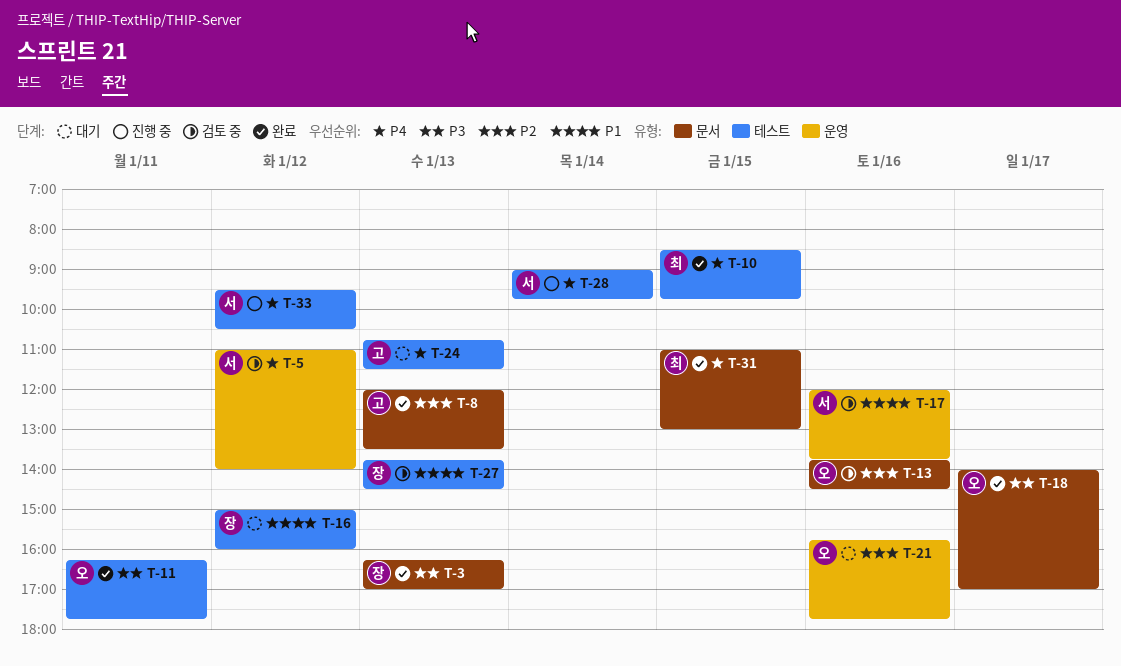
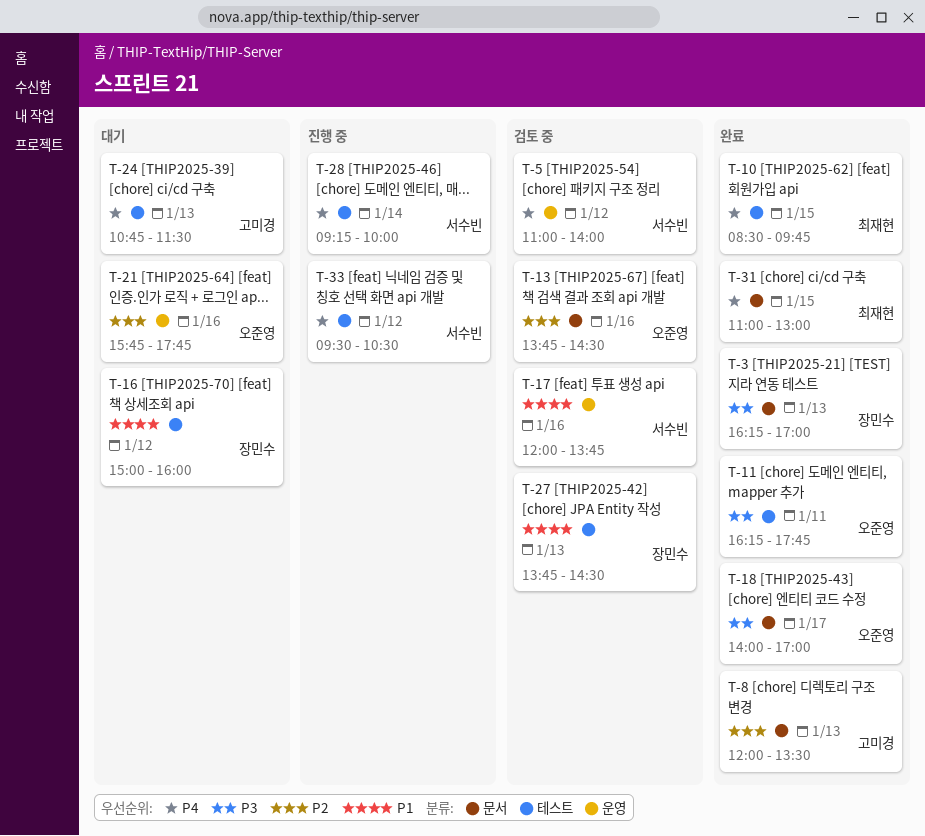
T-28, begins: 09:00 -> 09:15
T-28, ends: 09:45 -> 10:00

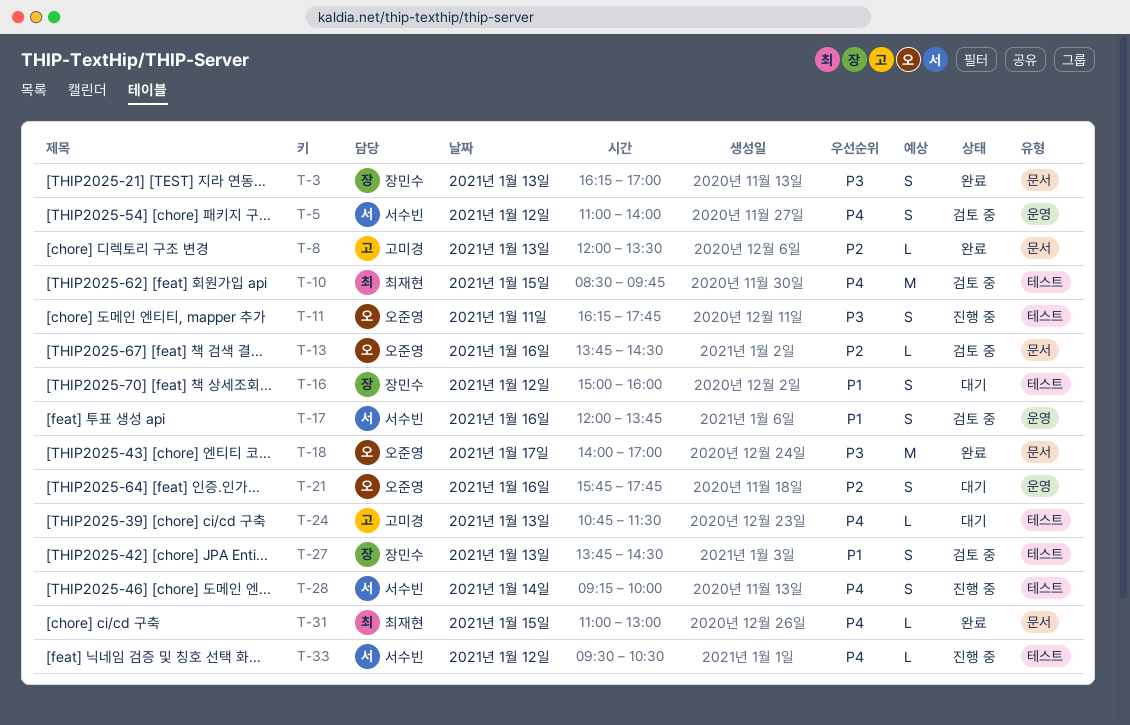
T-10, status: 완료 -> 검토 중
T-11, status: 완료 -> 진행 중

